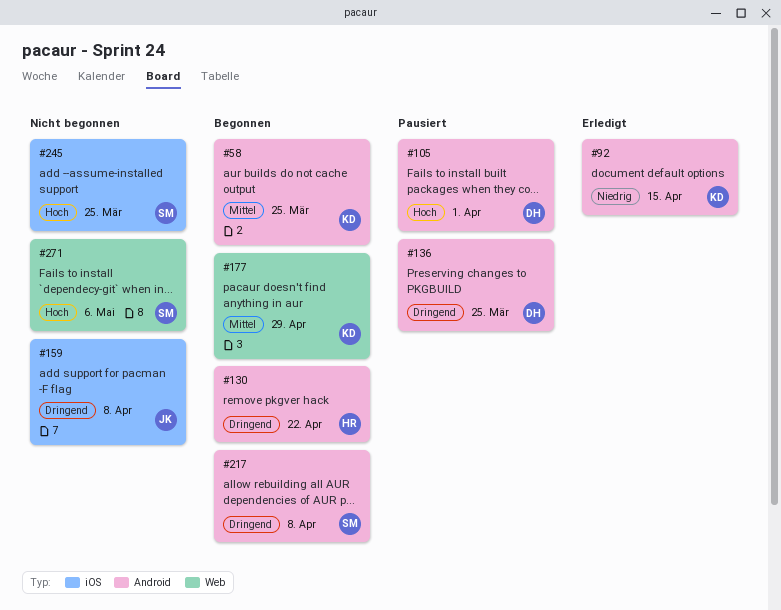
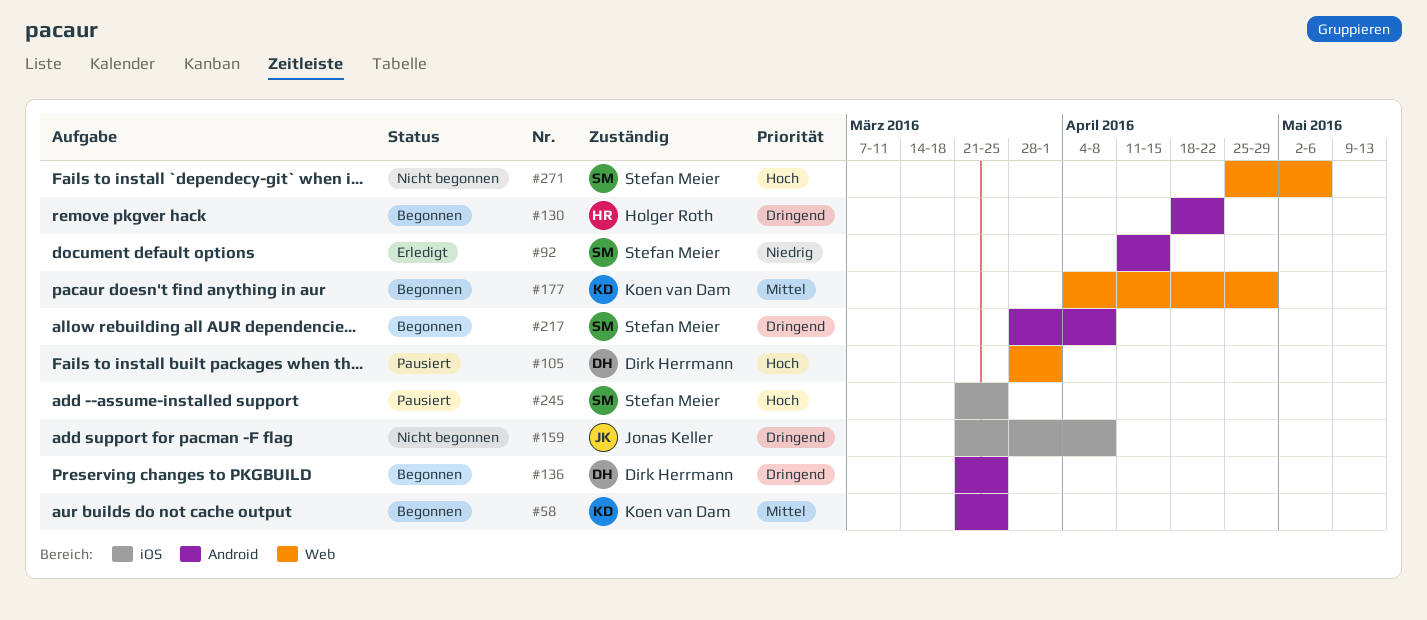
#92, owner: Koen van Dam -> Stefan Meier
#105, label: Android -> Web
#136, status: Pausiert -> Begonnen
#245, status: Nicht begonnen -> Pausiert

